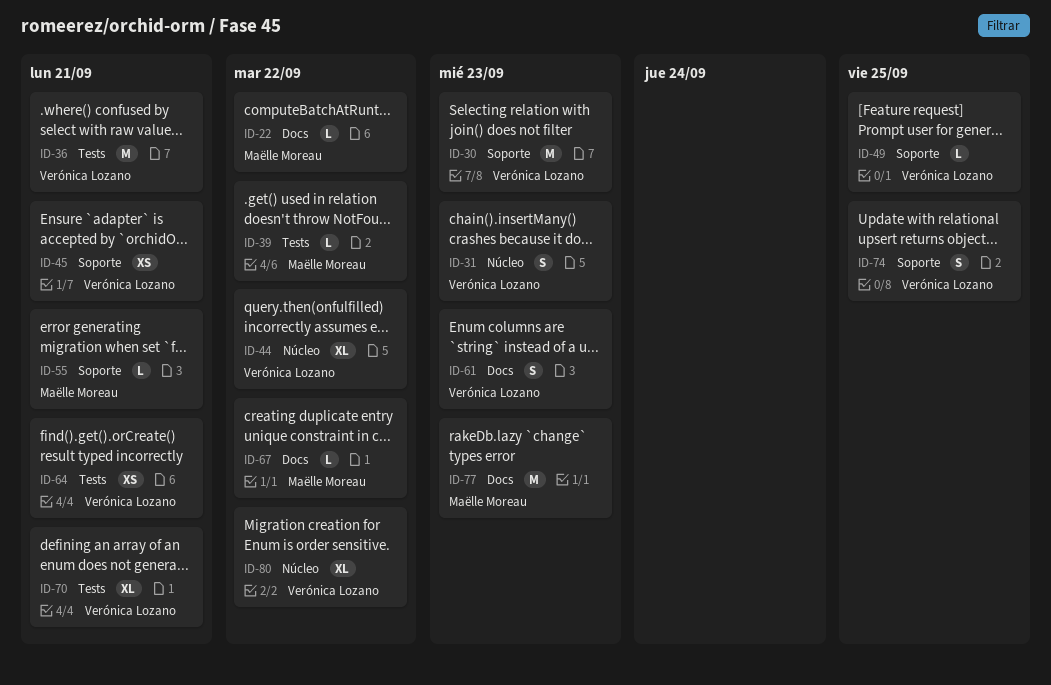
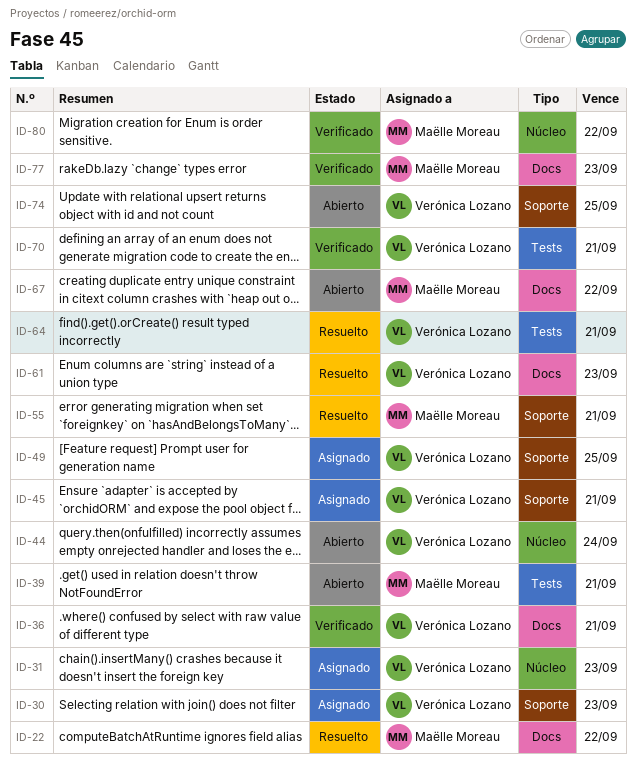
ID-36, label: Tests -> Docs
ID-39, due: Sep 22 -> Sep 21
ID-44, due: Sep 22 -> Sep 24
ID-80, owner: Verónica Lozano -> Maëlle Moreau

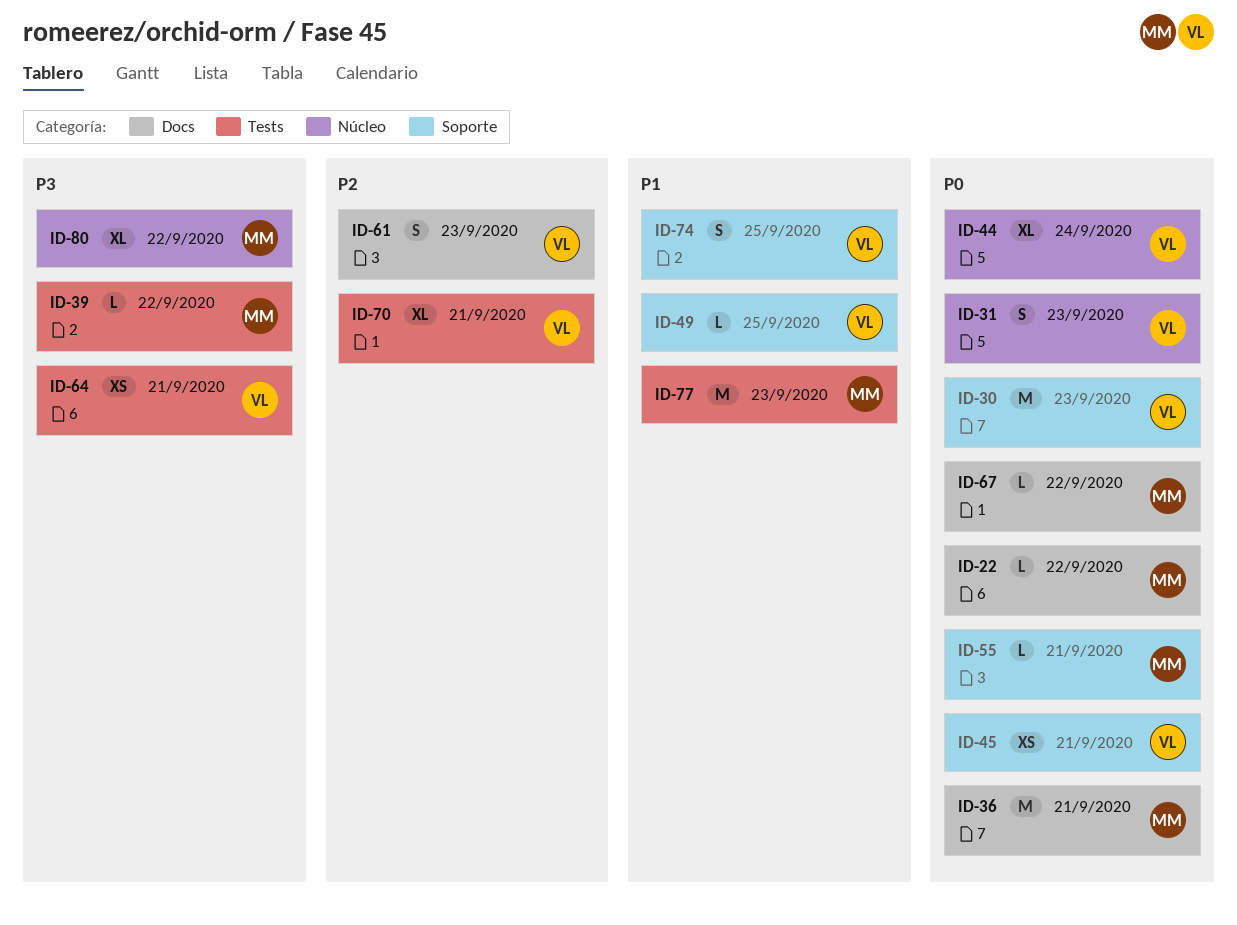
ID-36, owner: Verónica Lozano -> Maëlle Moreau
ID-39, due: Sep 21 -> Sep 22
ID-77, label: Docs -> Tests

